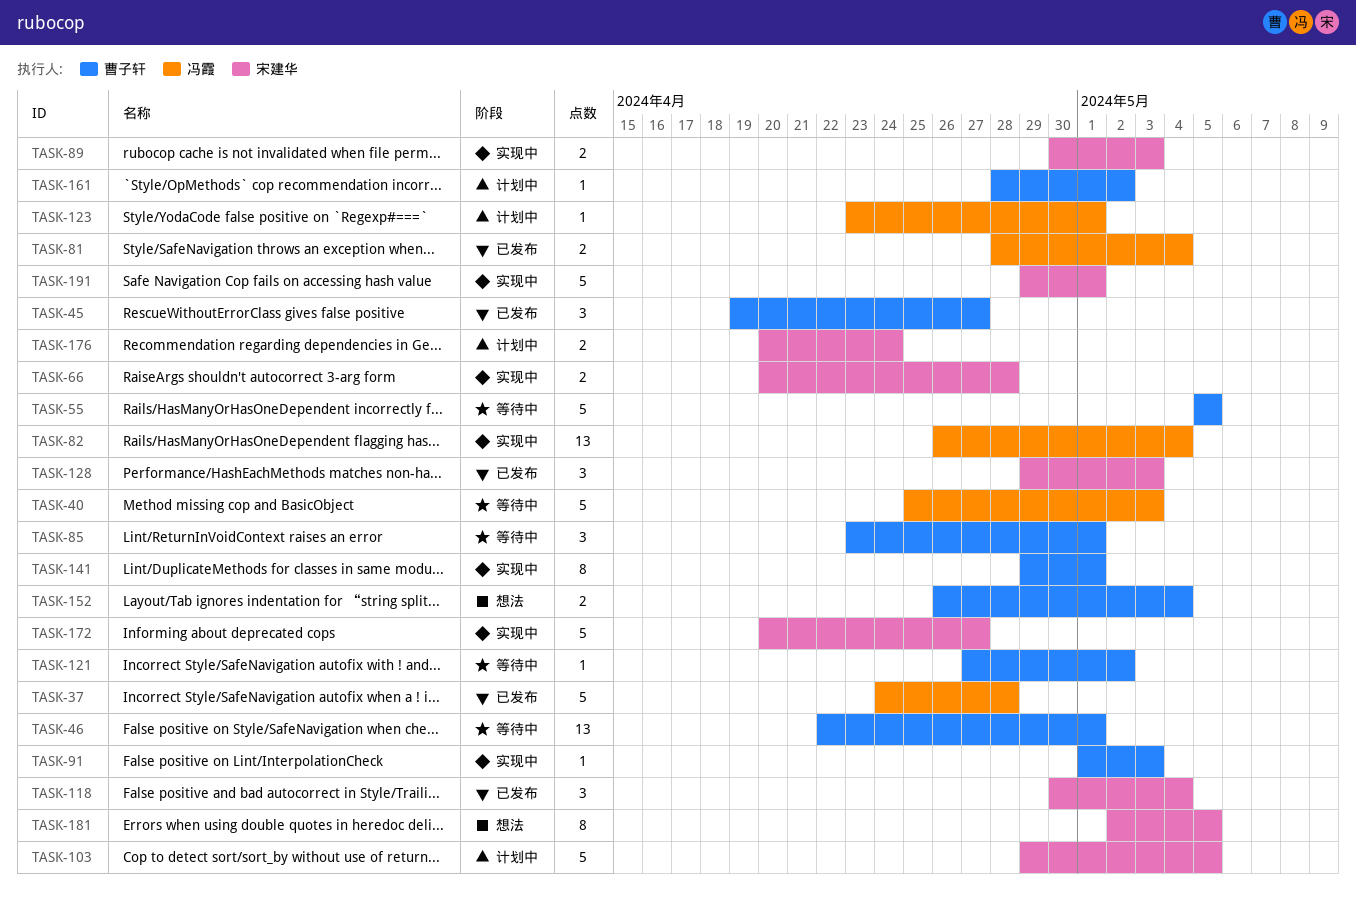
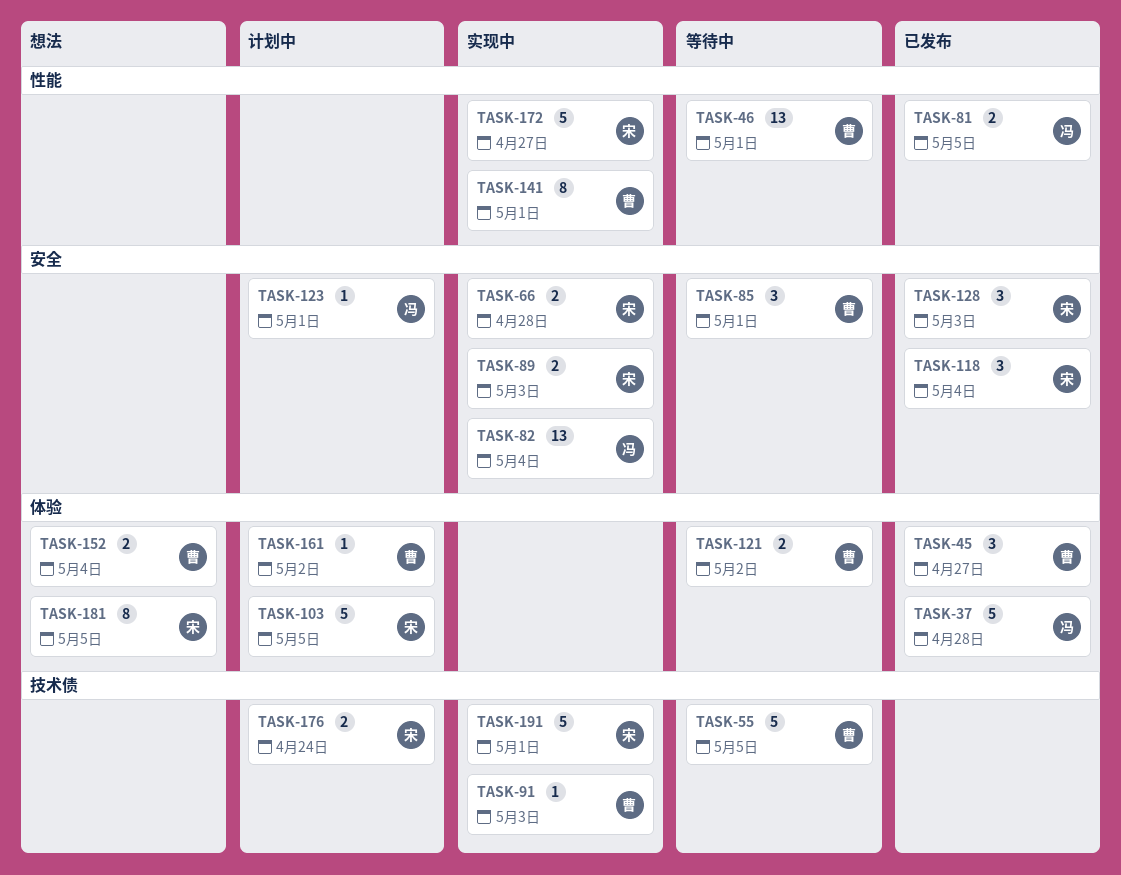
TASK-40: present -> none
TASK-81, due: May 4 -> May 5
TASK-121, estimate: 1 -> 2

